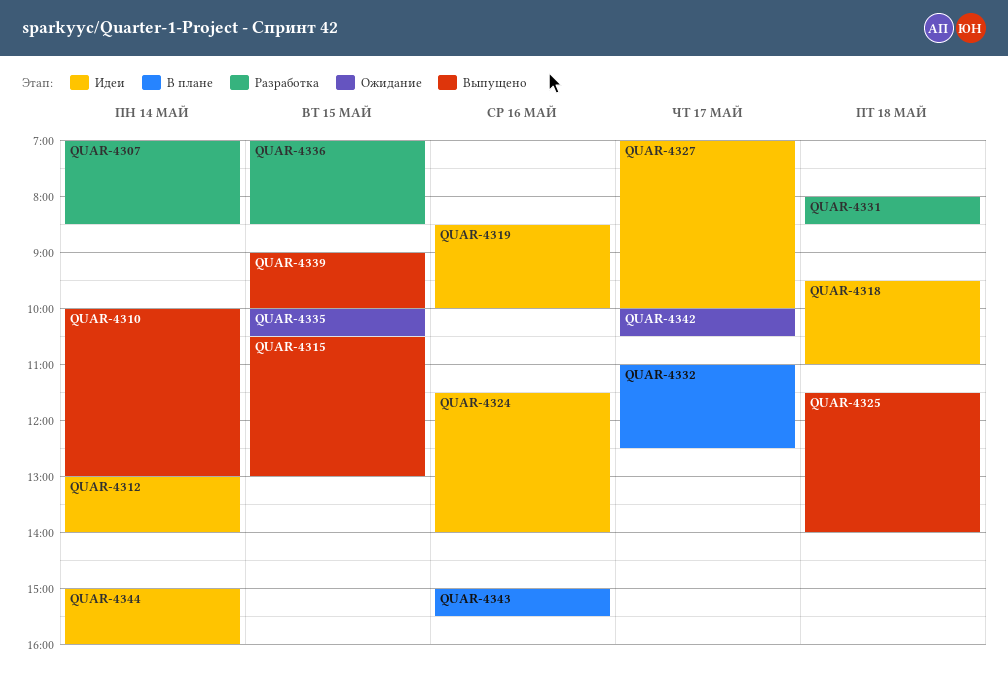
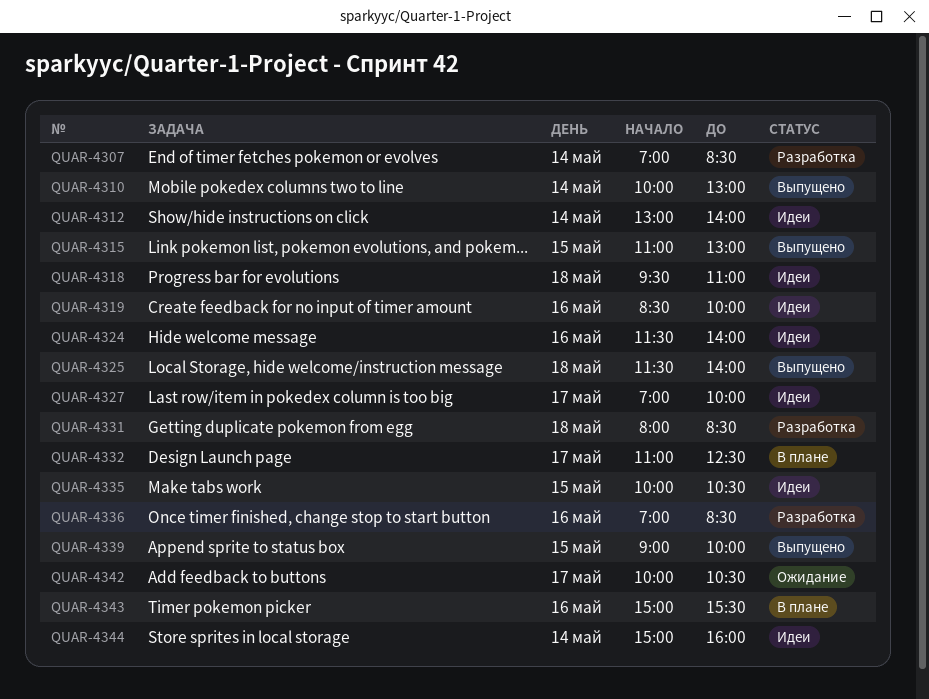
QUAR-4315, begins: 10:30 -> 11:00
QUAR-4335, status: Ожидание -> Идеи
QUAR-4336, day: May 15 -> May 16

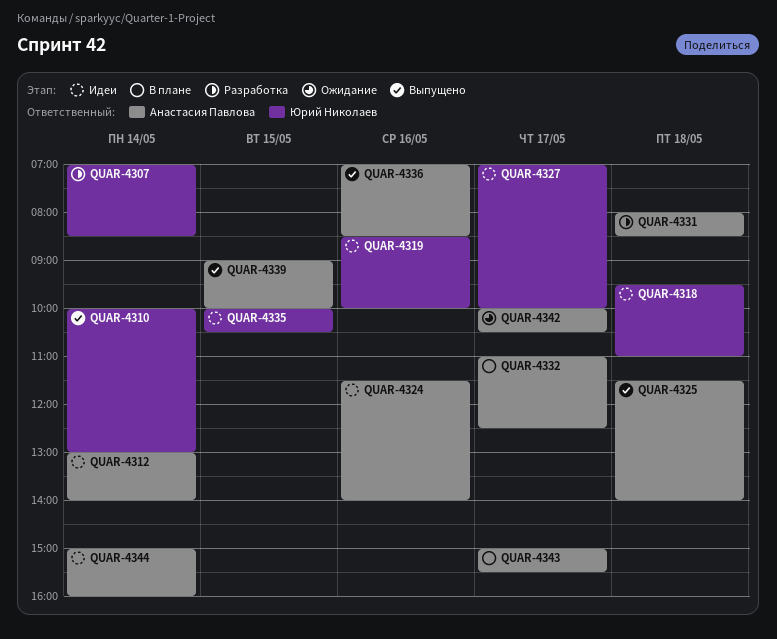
QUAR-4315: present -> none
QUAR-4336, status: Разработка -> Выпущено
QUAR-4343, day: May 16 -> May 17

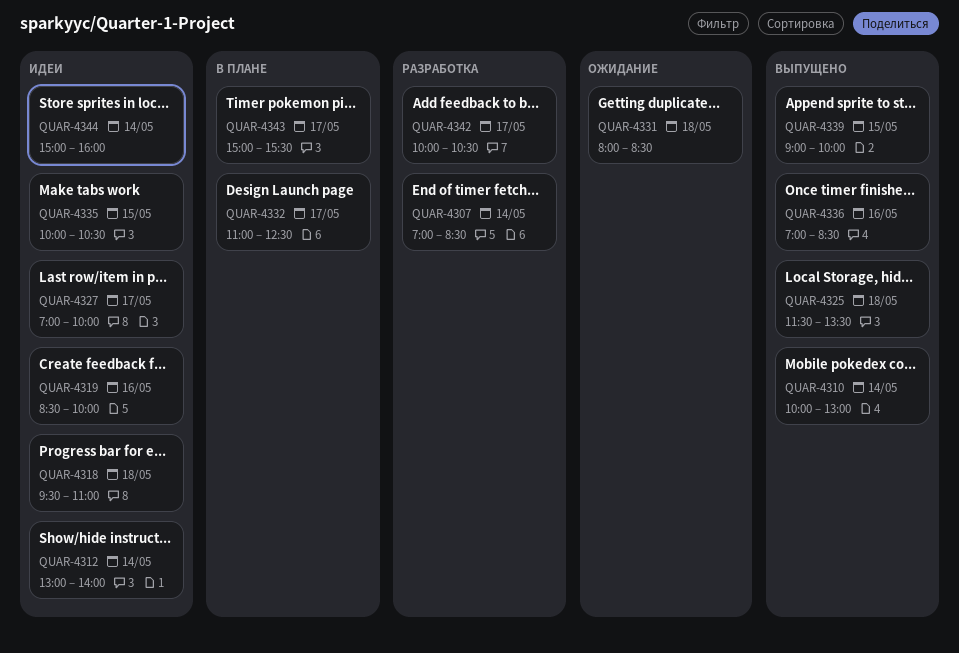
QUAR-4324: present -> none
QUAR-4325, ends: 14:00 -> 13:30
QUAR-4331, status: Разработка -> Ожидание
QUAR-4342, status: Ожидание -> Разработка

